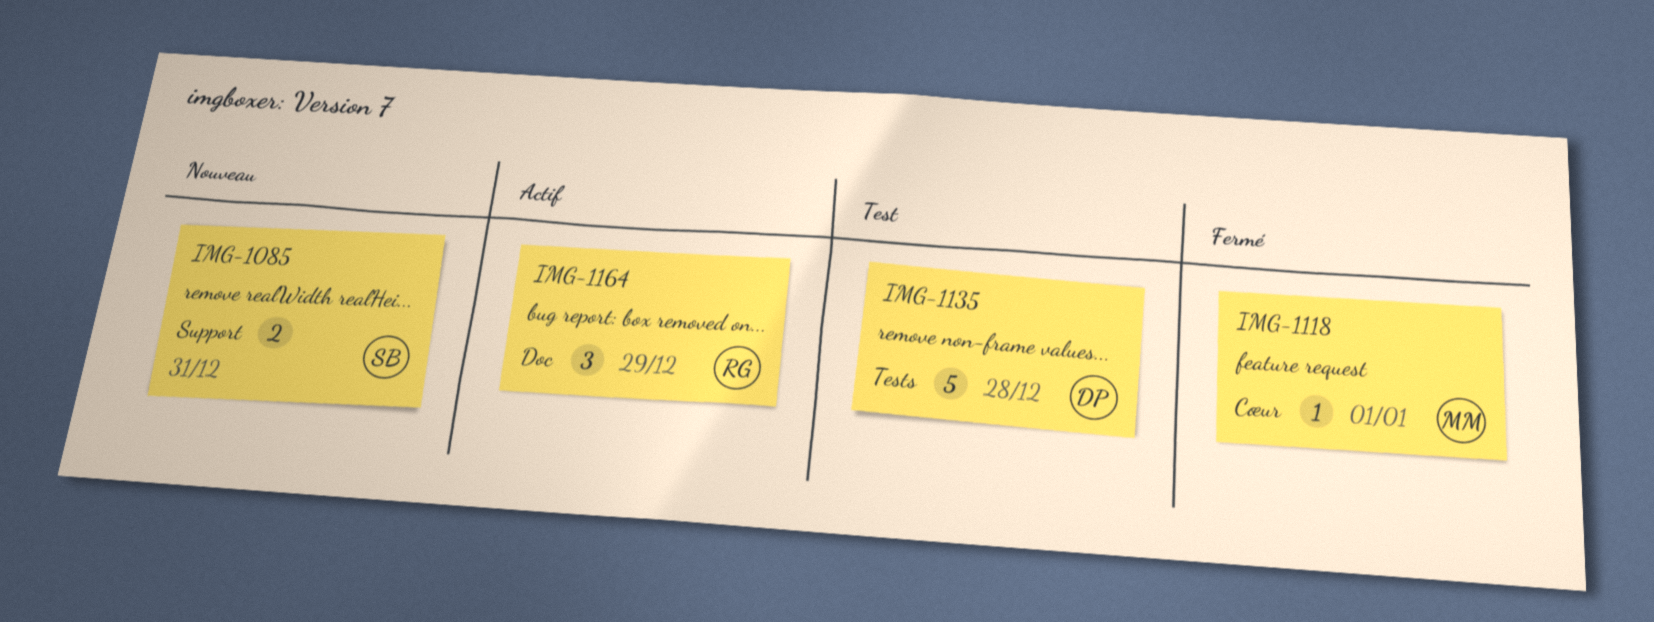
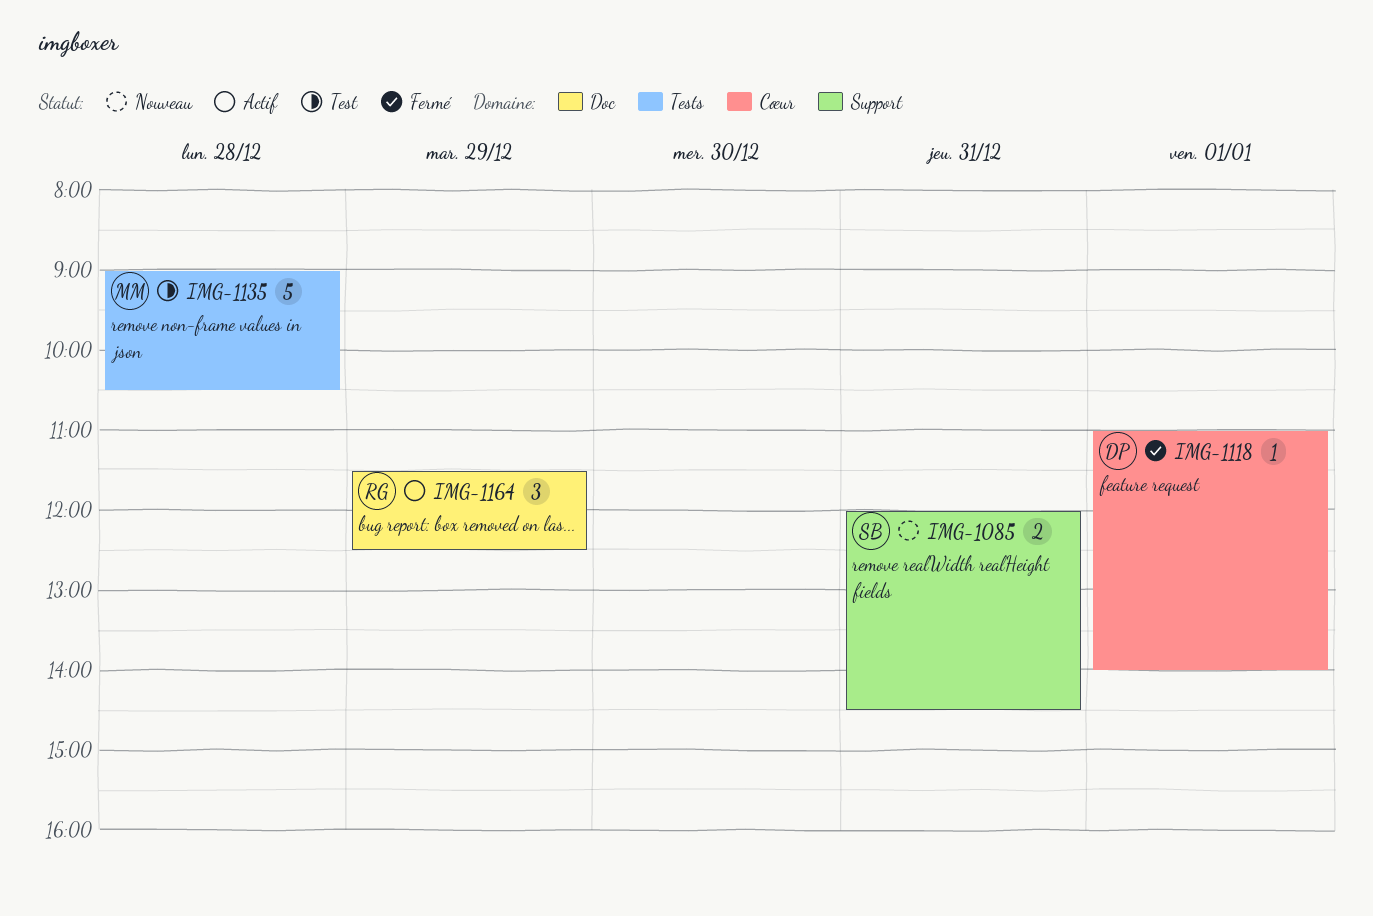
IMG-1118, owner: MM -> DP
IMG-1135, owner: DP -> MM

